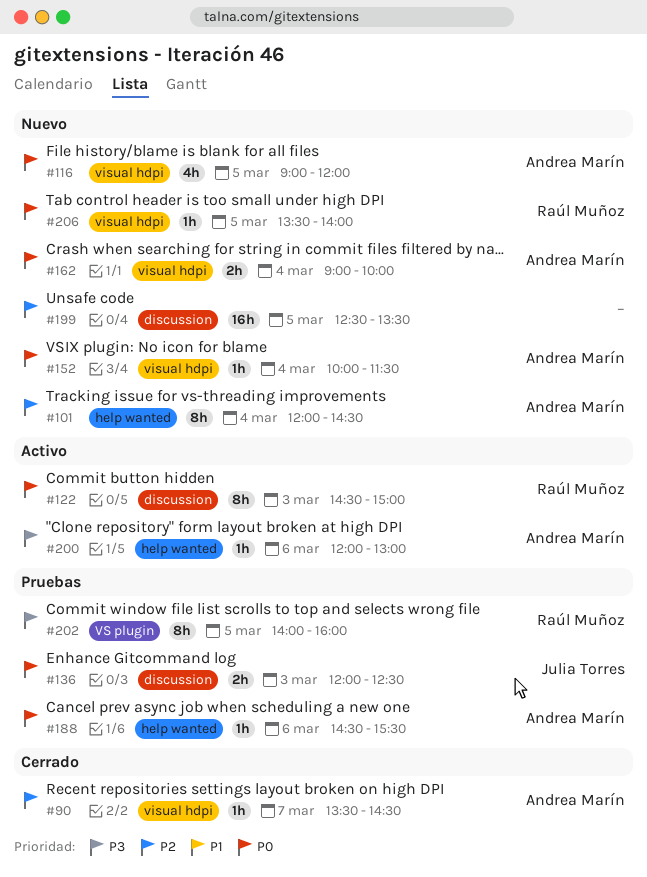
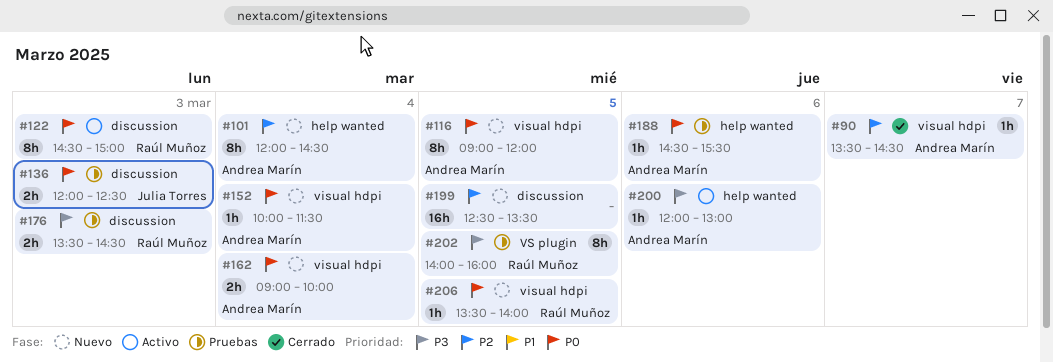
#116, estimate: 4h -> 8h
#176: none -> present

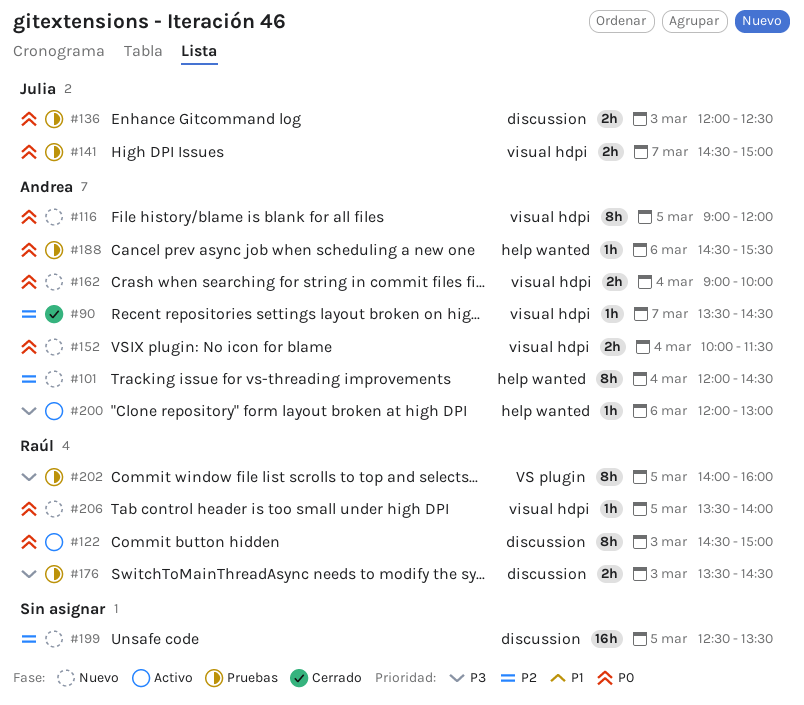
#141: none -> present
#152, estimate: 1h -> 2h

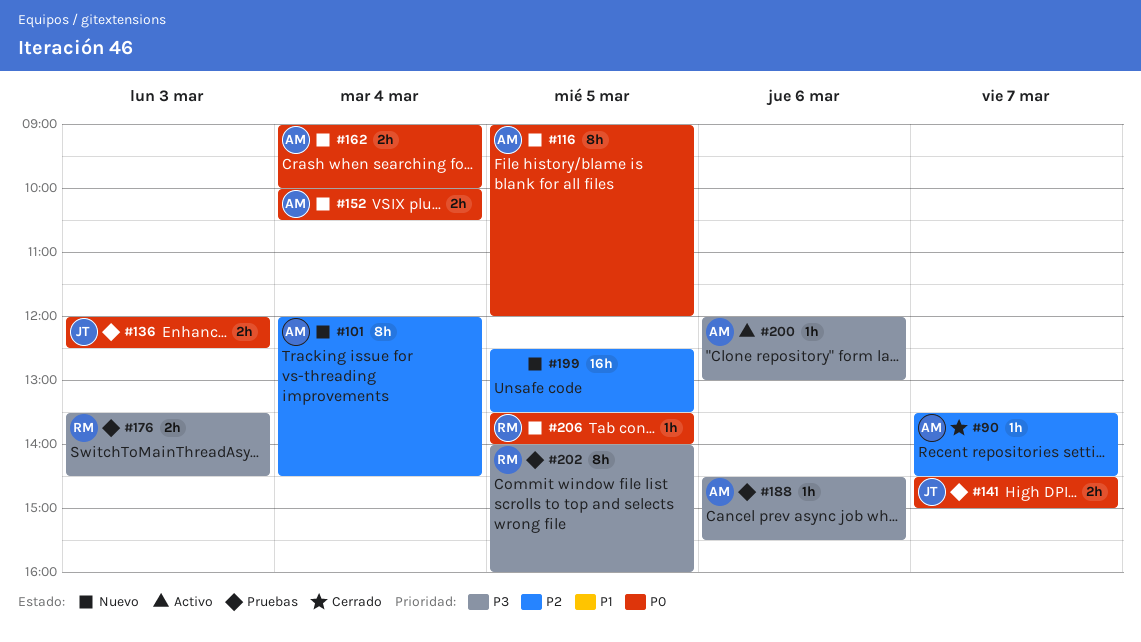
#122: present -> none
#152, ends: 11:30 -> 10:30
#188, priority: P0 -> P3

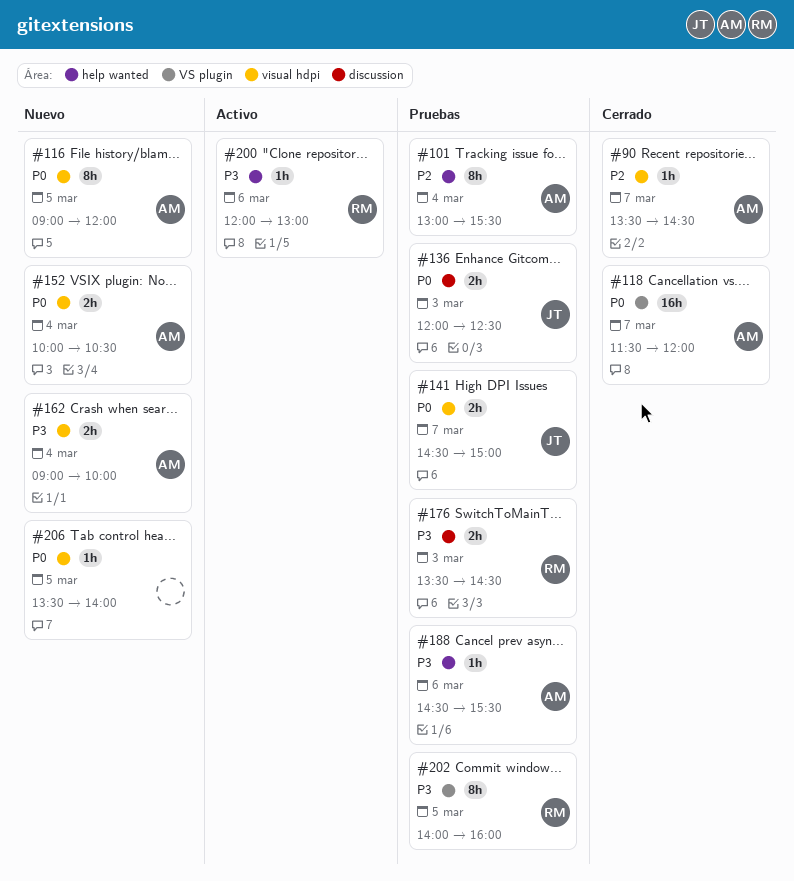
#101, status: Nuevo -> Pruebas
#101, begins: 12:00 -> 13:00
#101, ends: 14:30 -> 15:30
#118: none -> present
#162, priority: P0 -> P3
#199: present -> none
#200, owner: AM -> RM
#206, owner: RM -> none

